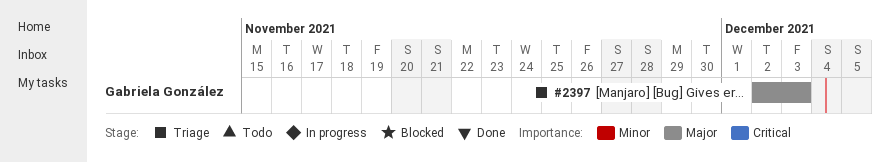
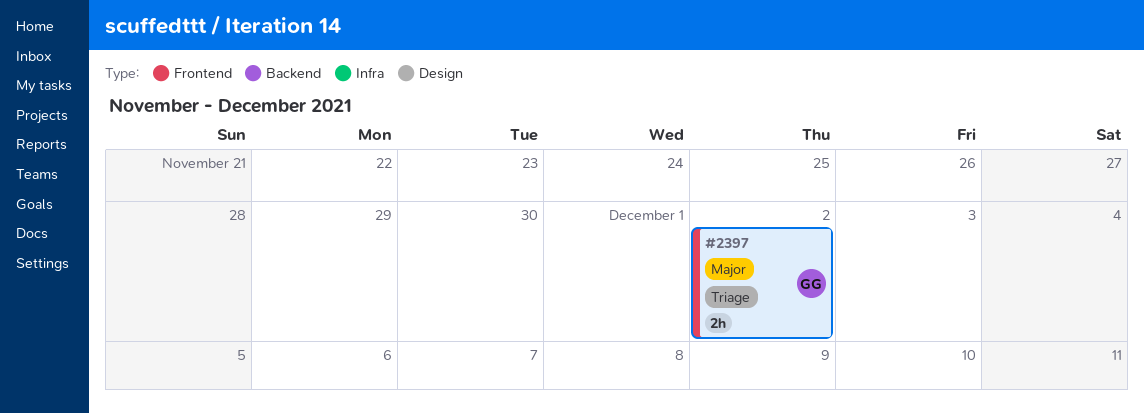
#2397, due: Dec 3 -> Dec 2

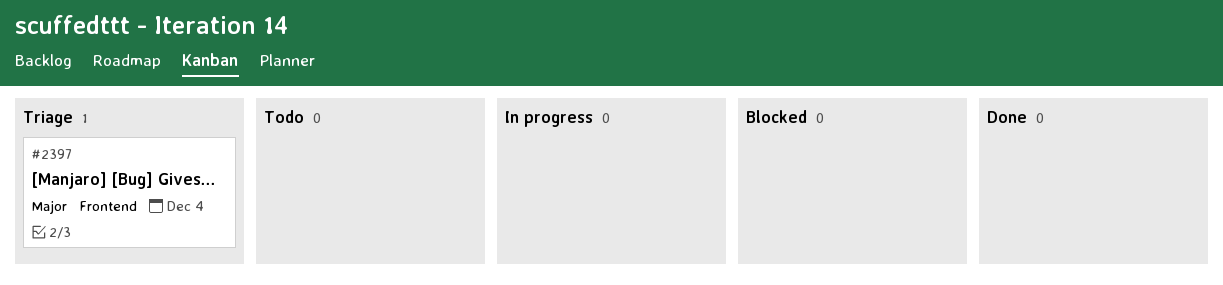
#2397, due: Dec 2 -> Dec 4

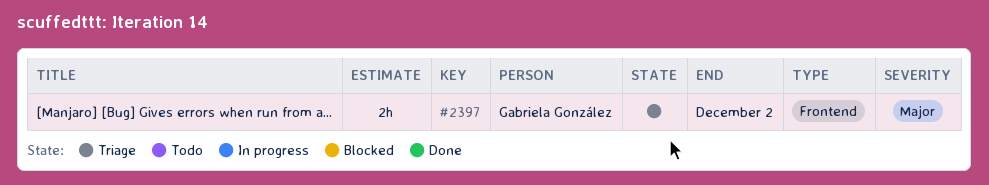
#2397, due: Dec 4 -> Dec 2

